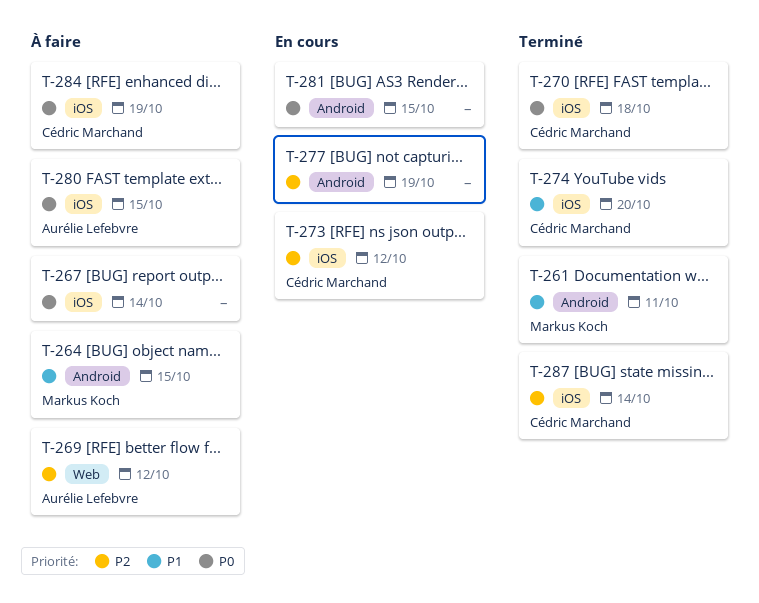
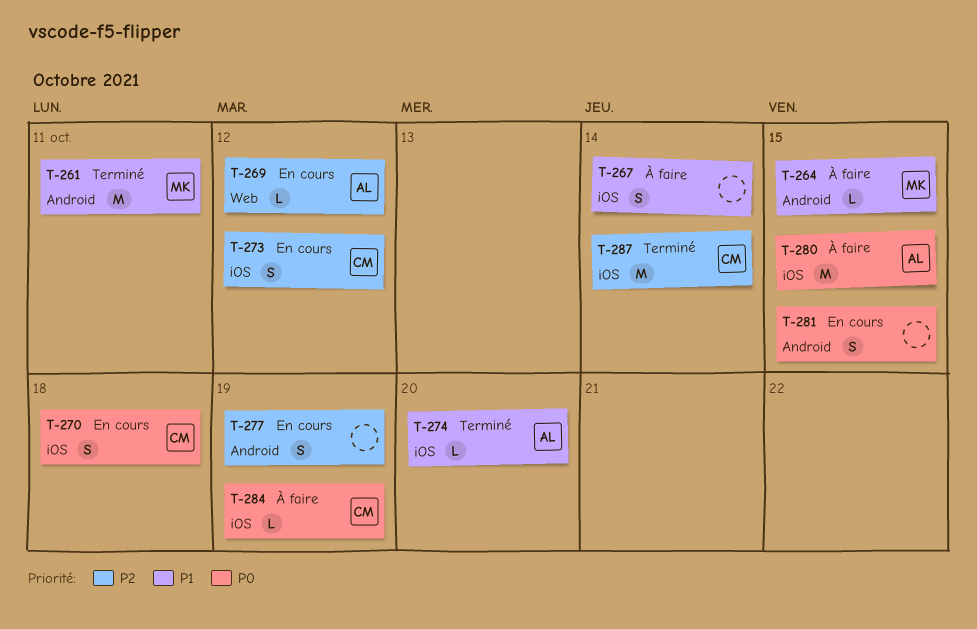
T-267, priority: P0 -> P1
T-269, status: À faire -> En cours
T-270, status: Terminé -> En cours
T-274, owner: Cédric Marchand -> Aurélie Lefebvre

